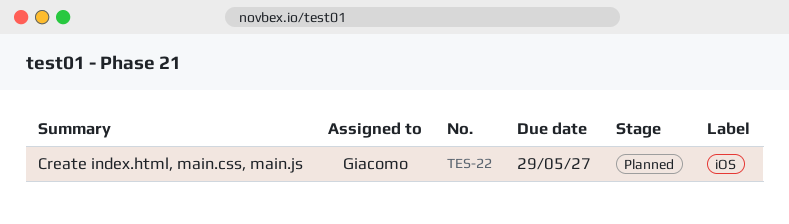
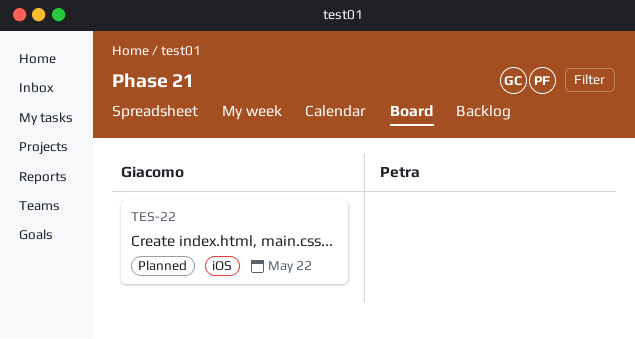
TES-22, due: May 29 -> May 22

